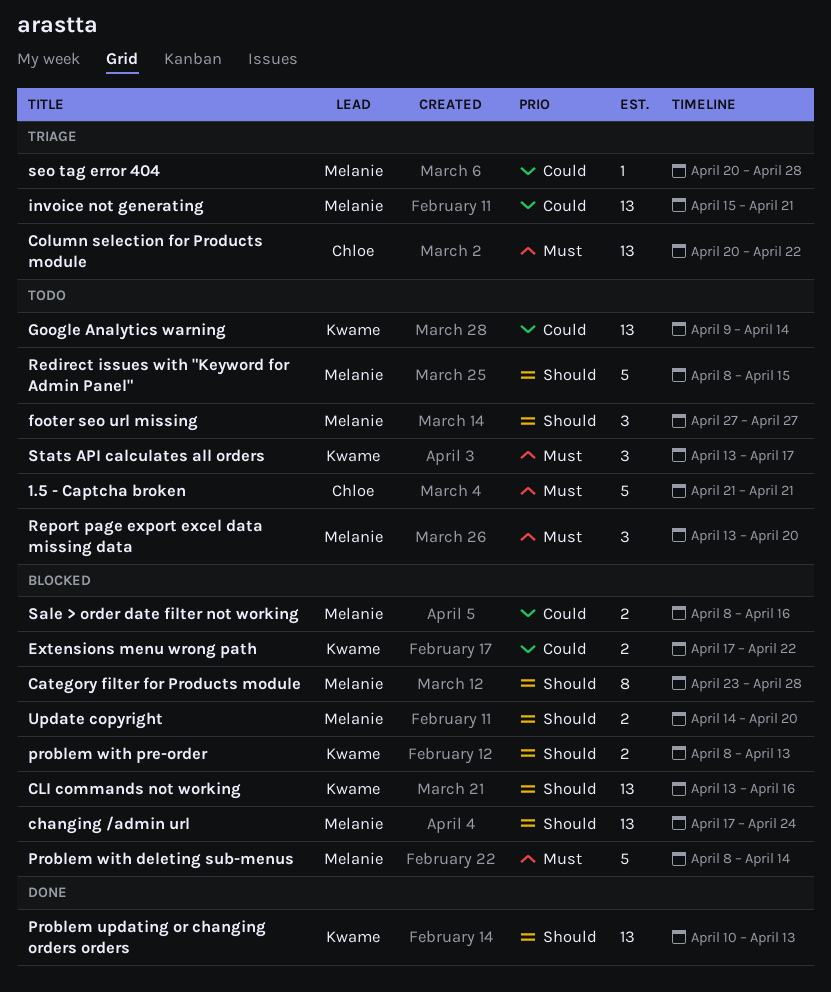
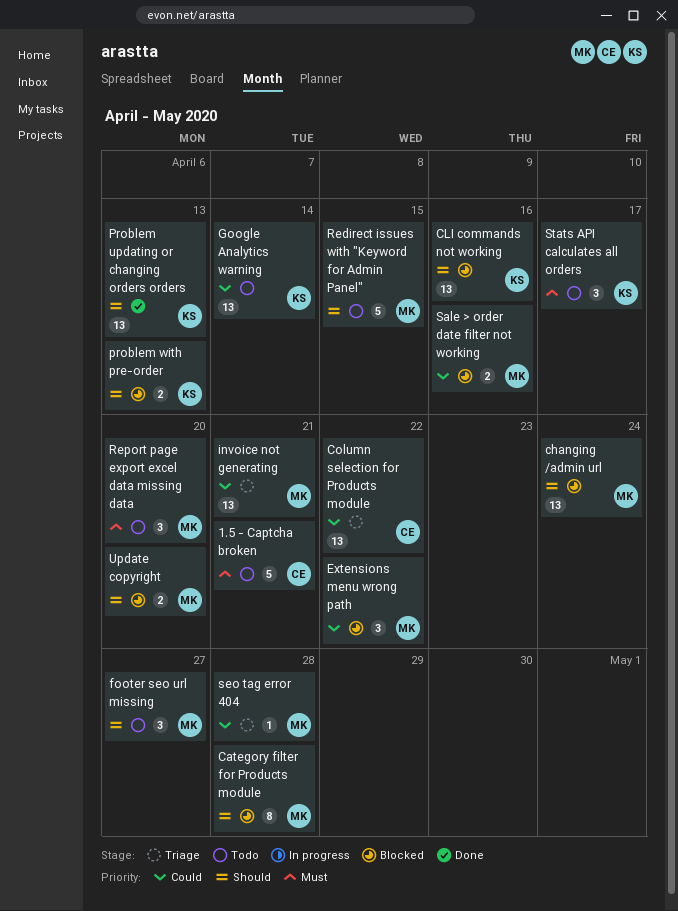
Column selection for Products module, priority: Must -> Could
Extensions menu wrong path, owner: Kwame -> Melanie
Extensions menu wrong path, estimate: 2 -> 3
Problem with deleting sub-menus: present -> none

